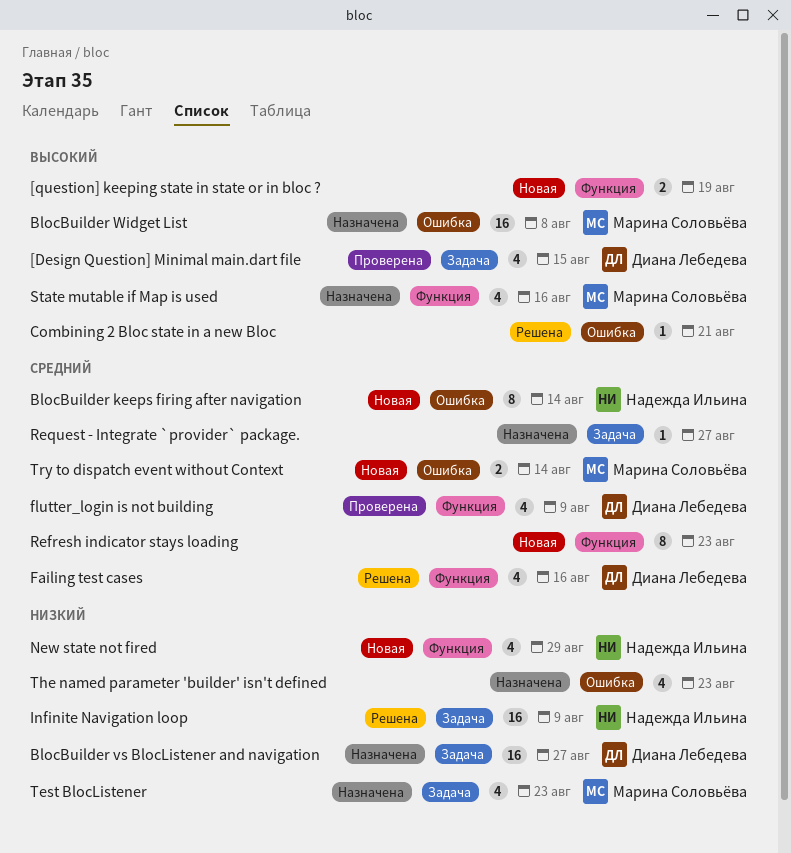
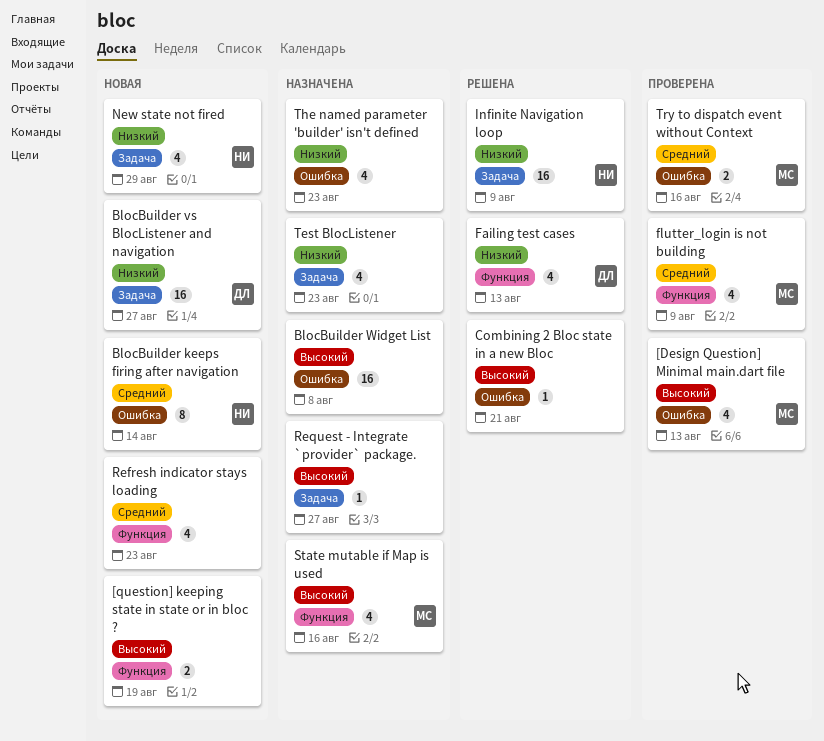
[Design Question] Minimal main.dart file, owner: Диана Лебедева -> Марина Соловьёва
[Design Question] Minimal main.dart file, label: Задача -> Ошибка
[Design Question] Minimal main.dart file, due: Aug 15 -> Aug 13
BlocBuilder vs BlocListener and navigation, status: Назначена -> Новая
BlocBuilder Widget List, owner: Марина Соловьёва -> none
Failing test cases, priority: Средний -> Низкий
Failing test cases, due: Aug 16 -> Aug 13
flutter_login is not building, owner: Диана Лебедева -> Марина Соловьёва
New state not fired, label: Функция -> Задача
Refresh indicator stays loading, estimate: 8 -> 4
Request - Integrate `provider` package., priority: Средний -> Высокий
Test BlocListener, owner: Марина Соловьёва -> none
Try to dispatch event without Context, status: Новая -> Проверена
Try to dispatch event without Context, due: Aug 14 -> Aug 16

